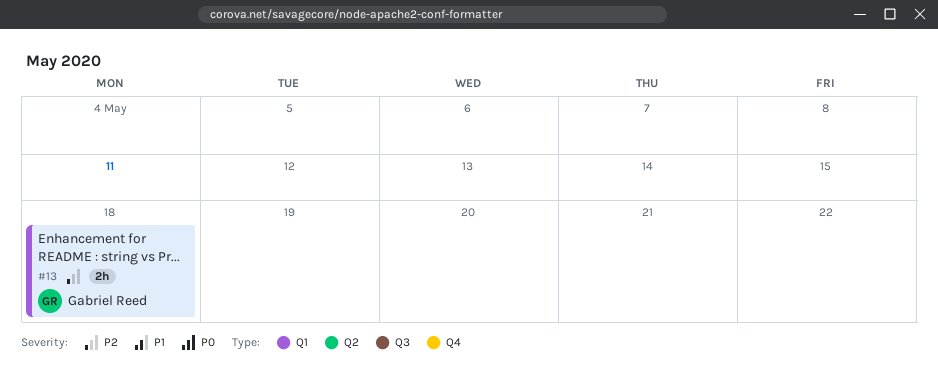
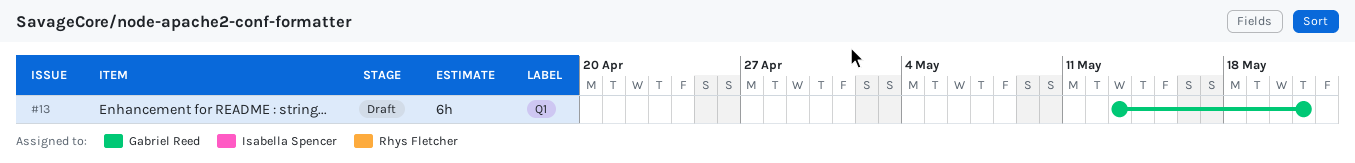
#13, estimate: 2h -> 6h
#13, due: May 18 -> May 21

